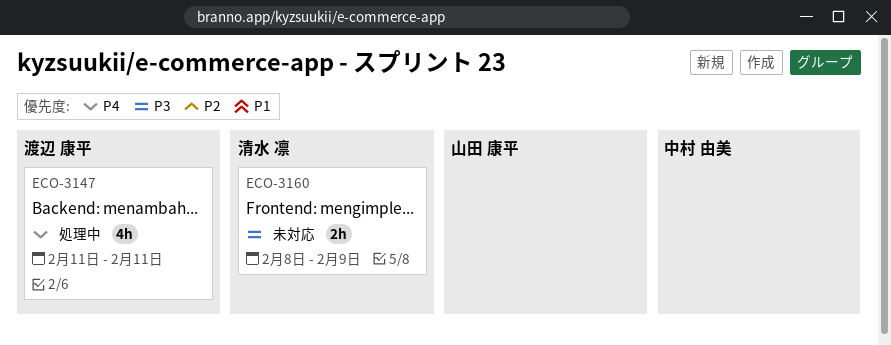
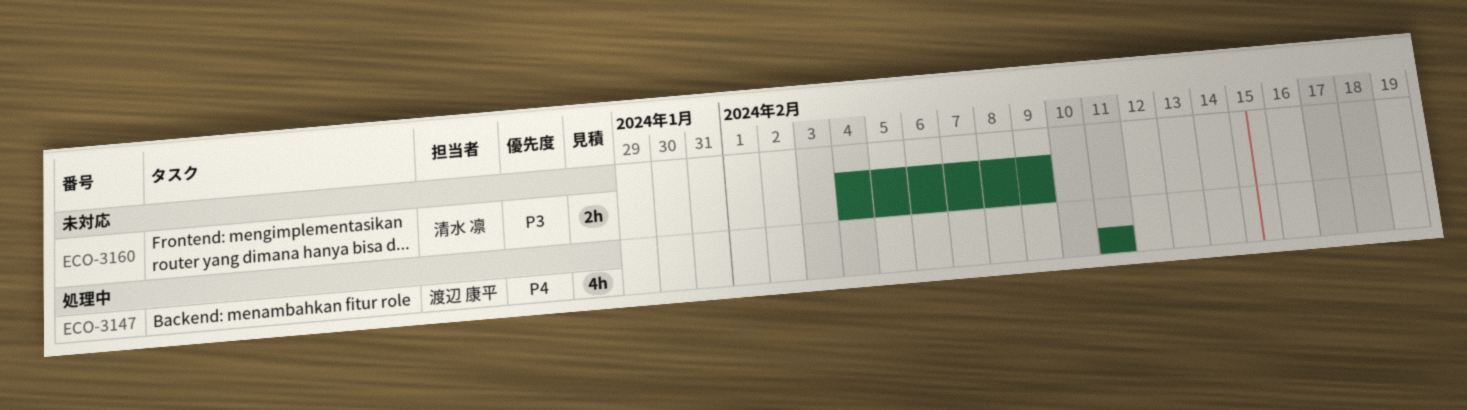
ECO-3160, start: Feb 8 -> Feb 4

